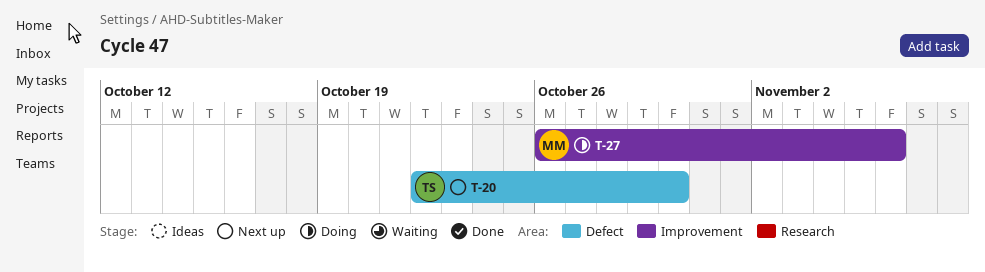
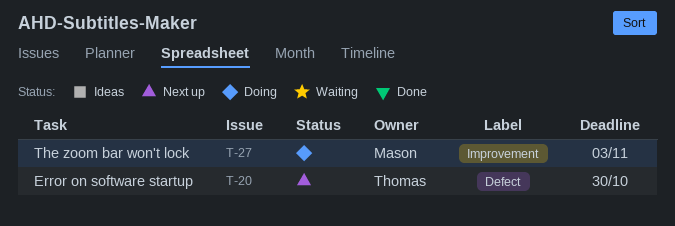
T-27, due: Nov 6 -> Nov 3

